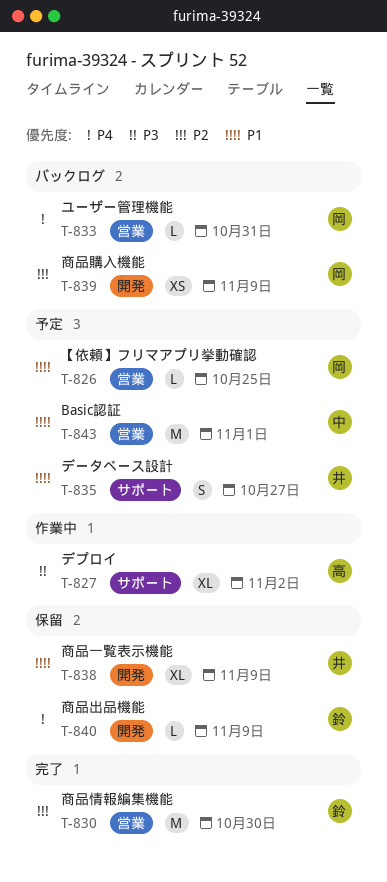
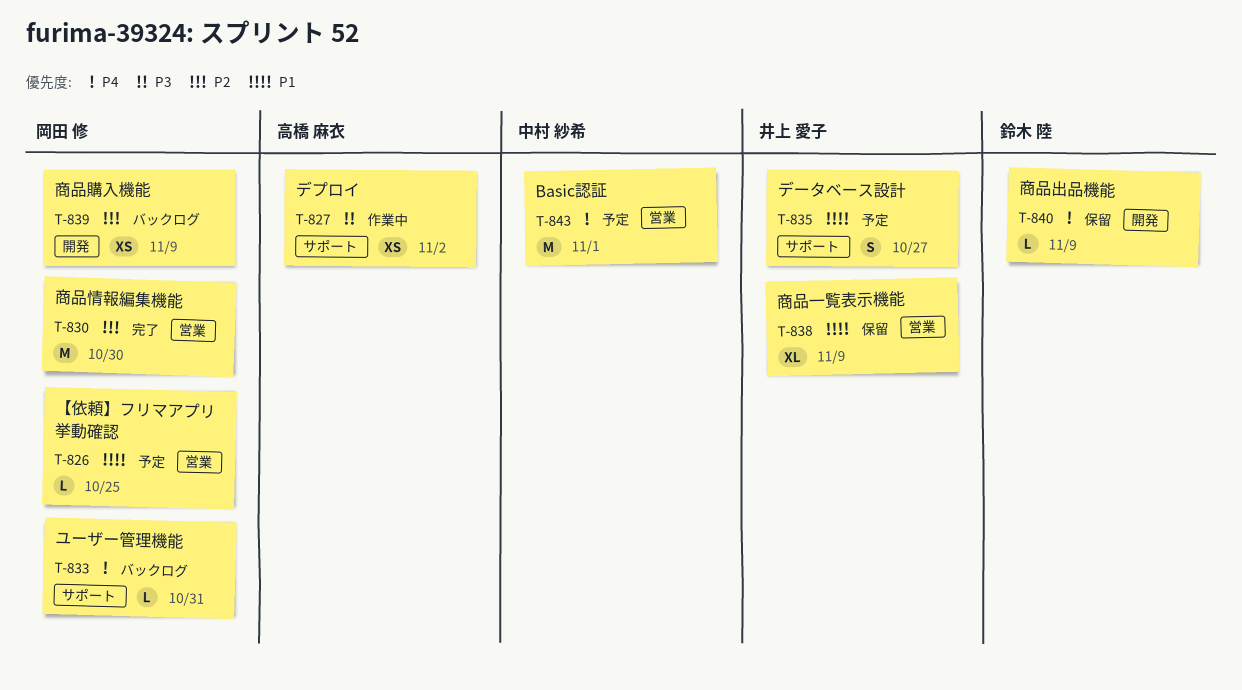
T-827, estimate: XL -> XS
T-830, owner: 鈴木 陸 -> 岡田 修
T-833, label: 営業 -> サポート
T-838, label: 開発 -> 営業
T-843, priority: P1 -> P4

